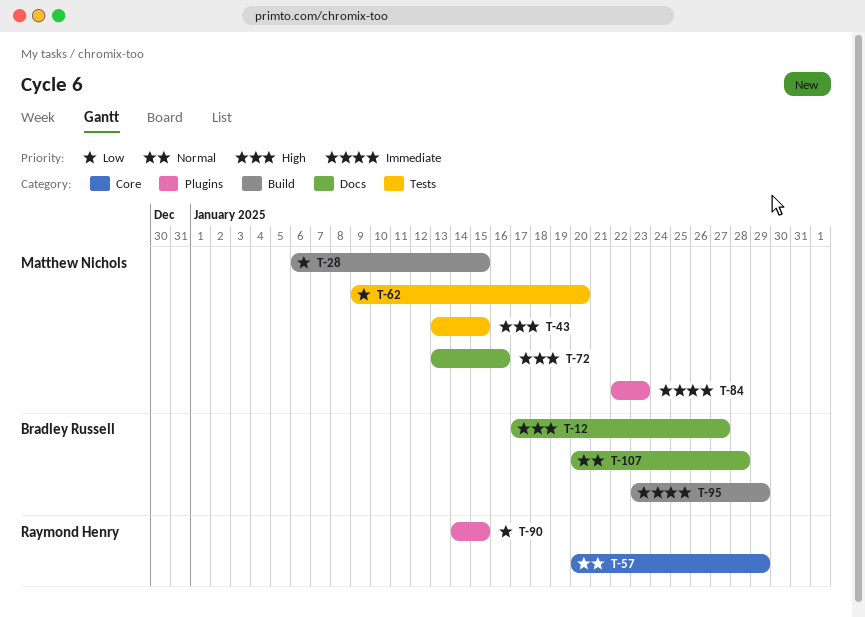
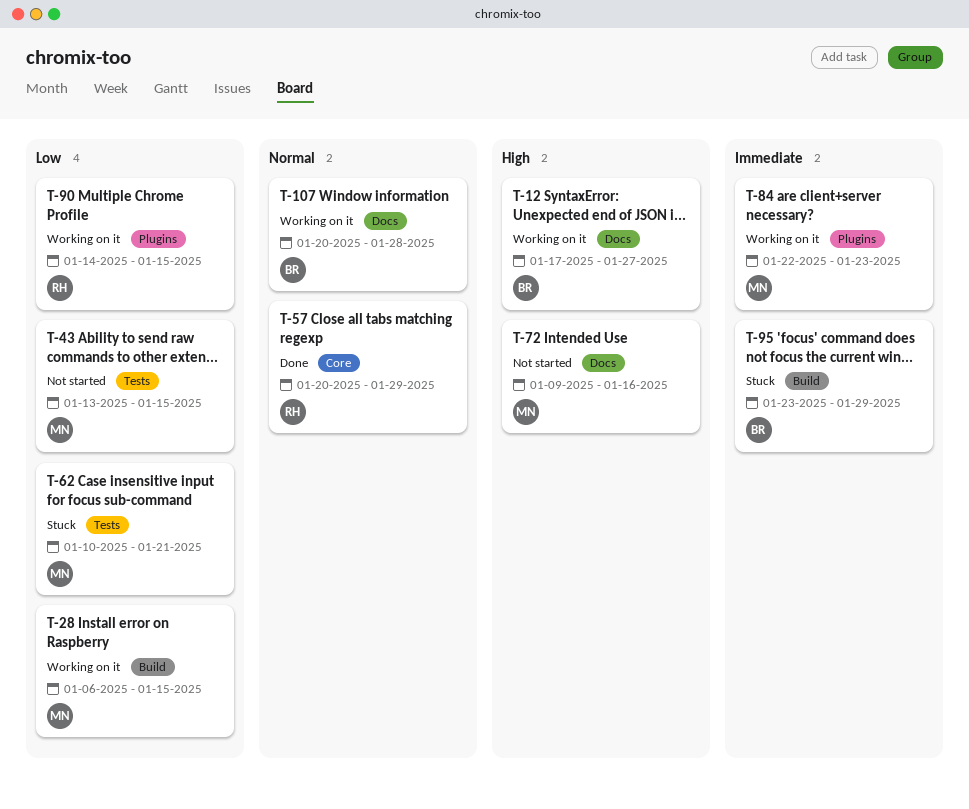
T-43, priority: High -> Low
T-62, start: Jan 9 -> Jan 10
T-62, due: Jan 20 -> Jan 21
T-72, start: Jan 13 -> Jan 9

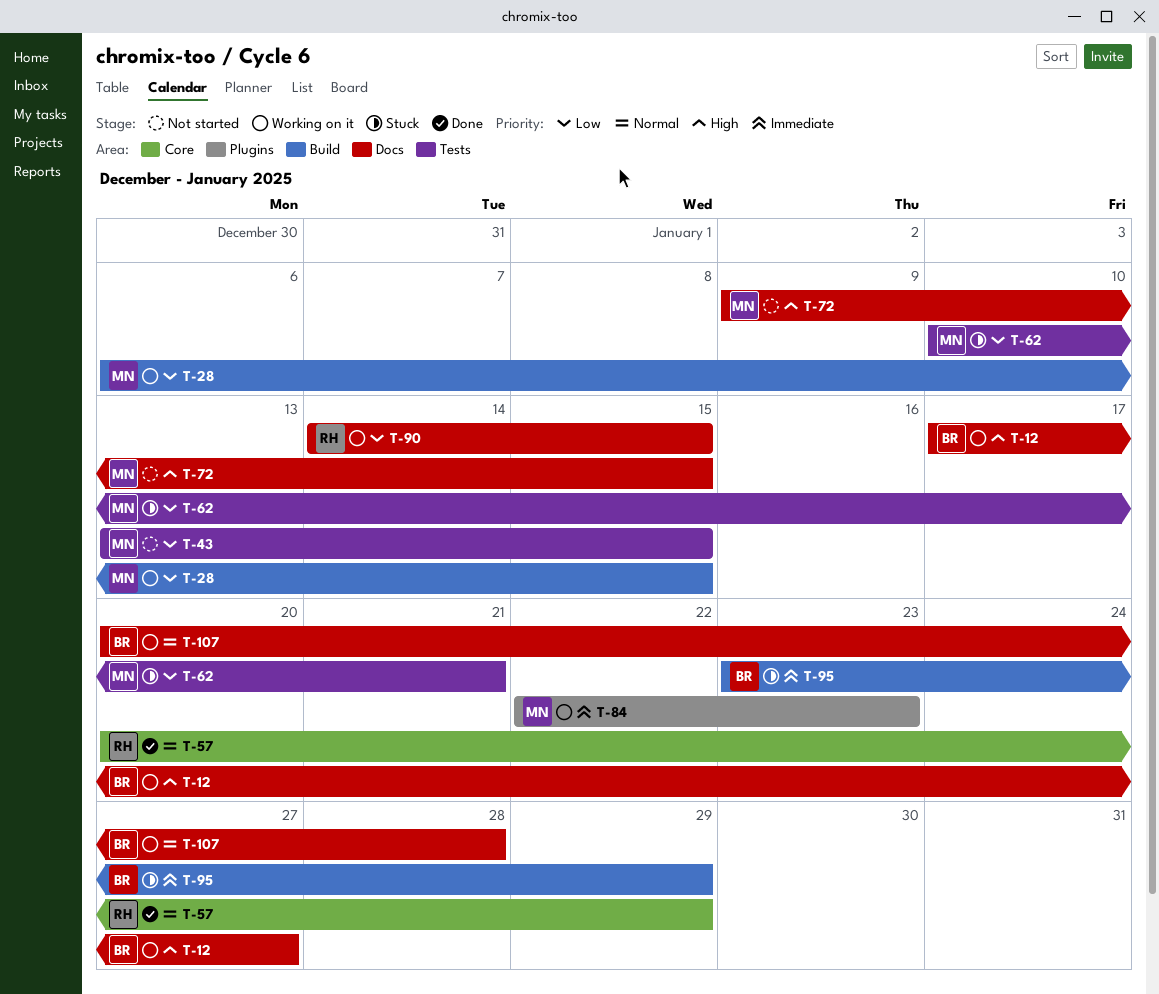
T-72, due: Jan 16 -> Jan 15
T-90, label: Plugins -> Docs

